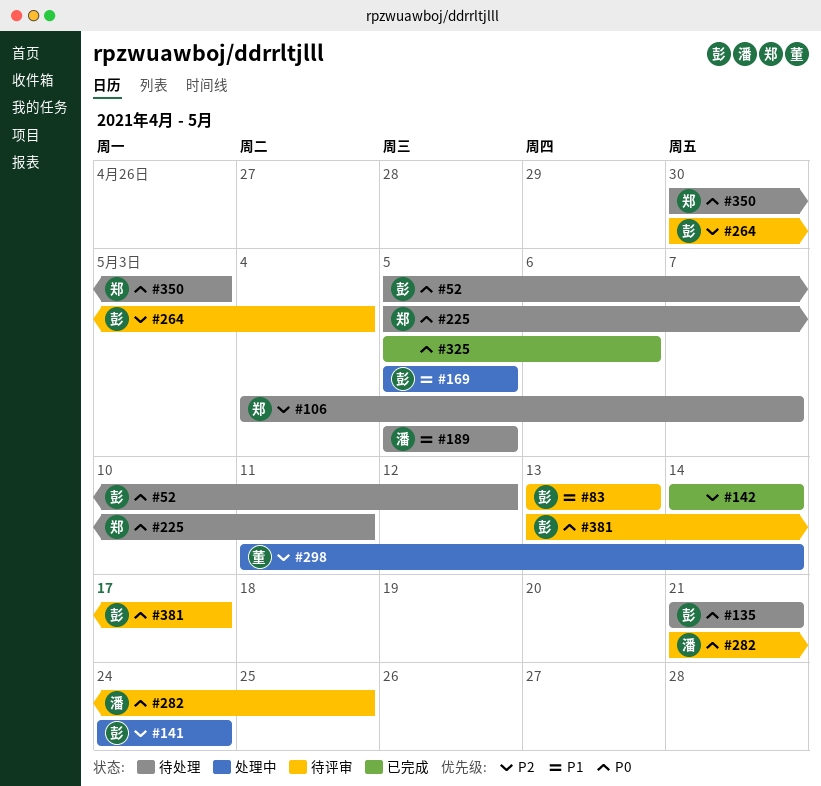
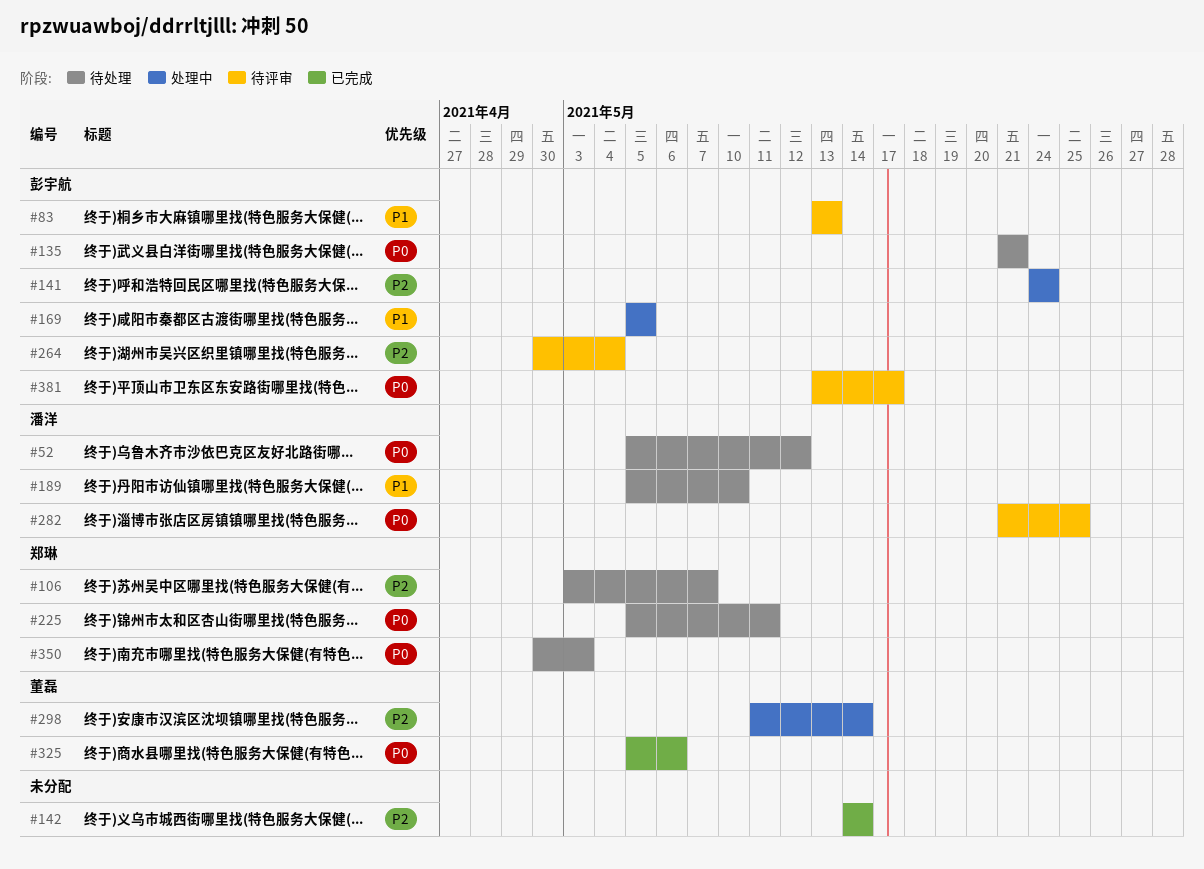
#52, owner: 彭宇航 -> 潘洋
#106, start: May 4 -> May 3
#189, due: May 5 -> May 10
#325, owner: none -> 董磊

